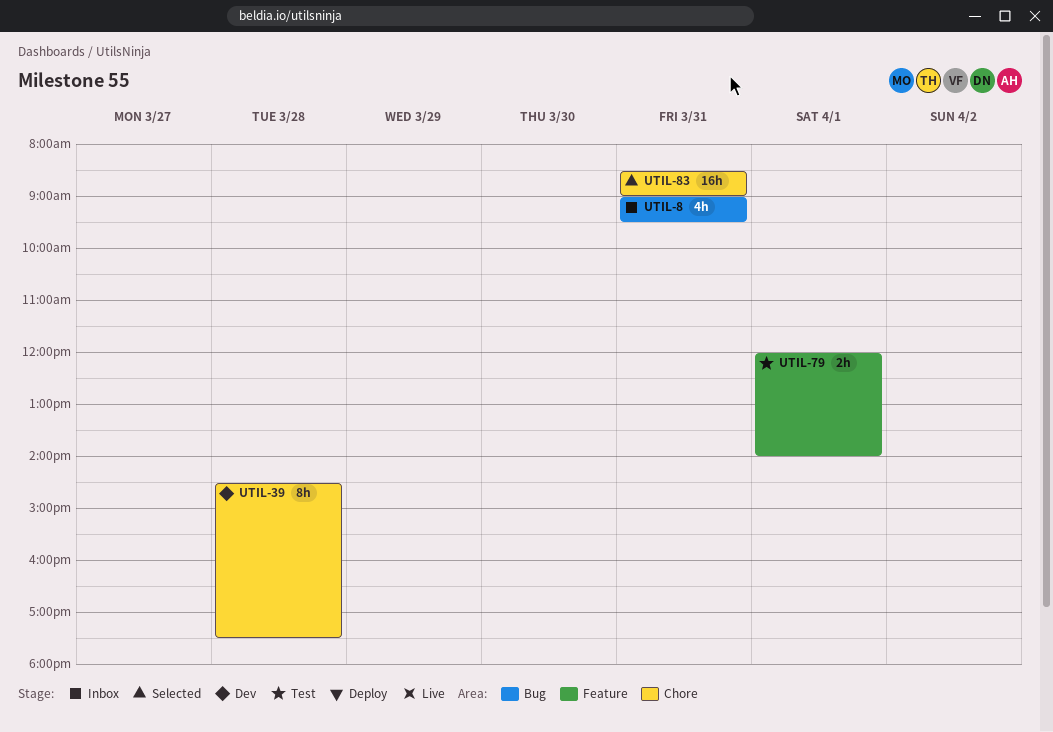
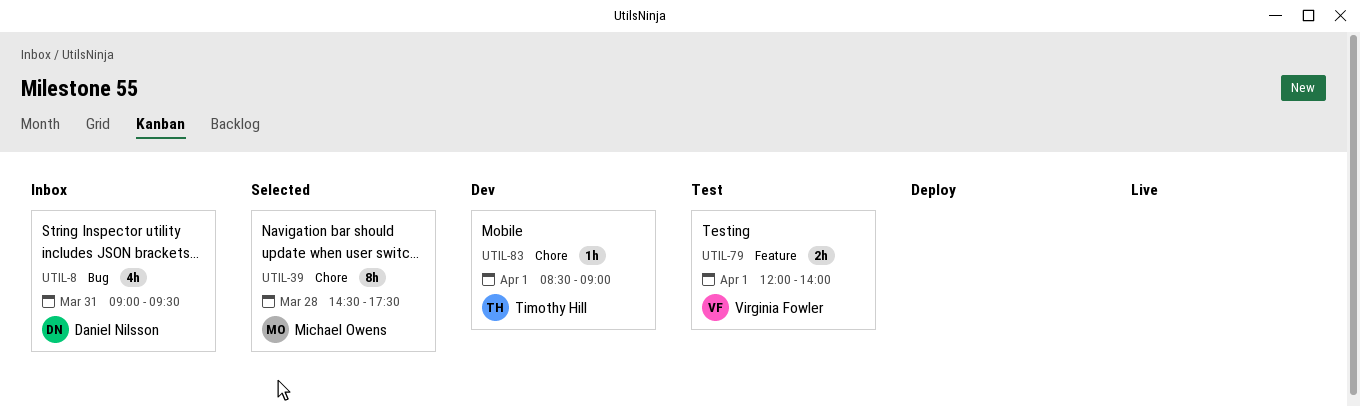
UTIL-39, status: Dev -> Selected
UTIL-83, status: Selected -> Dev
UTIL-83, estimate: 16h -> 1h
UTIL-83, day: Mar 31 -> Apr 1

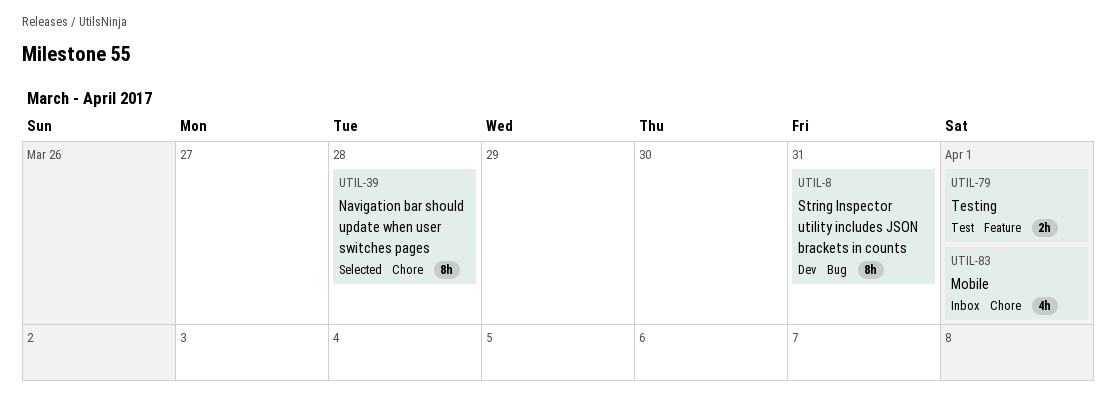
UTIL-8, status: Inbox -> Dev
UTIL-8, estimate: 4h -> 8h
UTIL-83, status: Dev -> Inbox
UTIL-83, estimate: 1h -> 4h

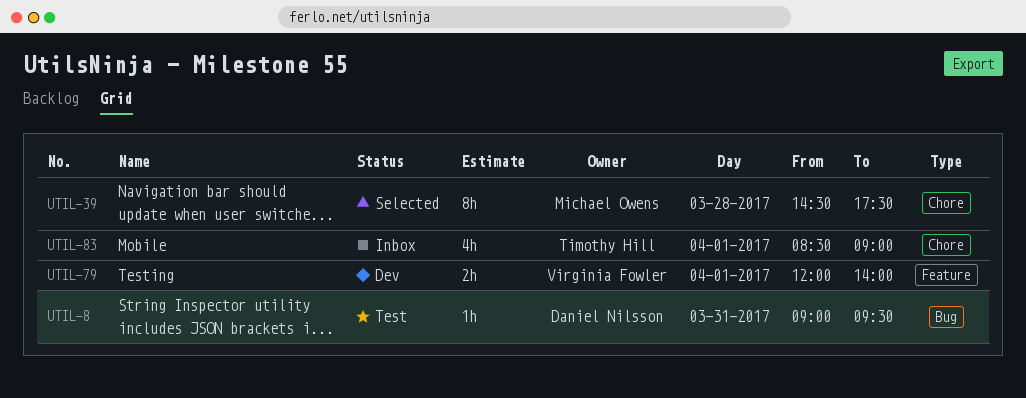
UTIL-8, status: Dev -> Test
UTIL-8, estimate: 8h -> 1h
UTIL-79, status: Test -> Dev

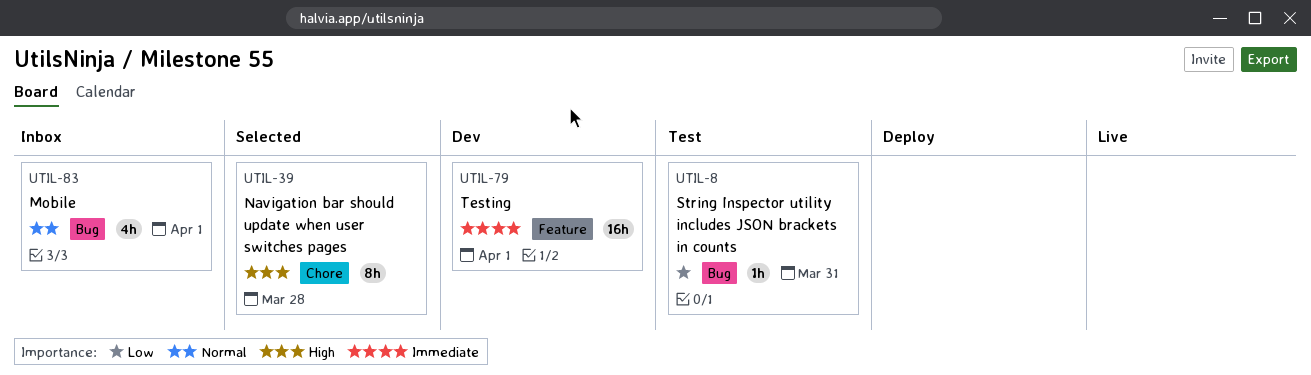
UTIL-79, estimate: 2h -> 16h
UTIL-83, label: Chore -> Bug

